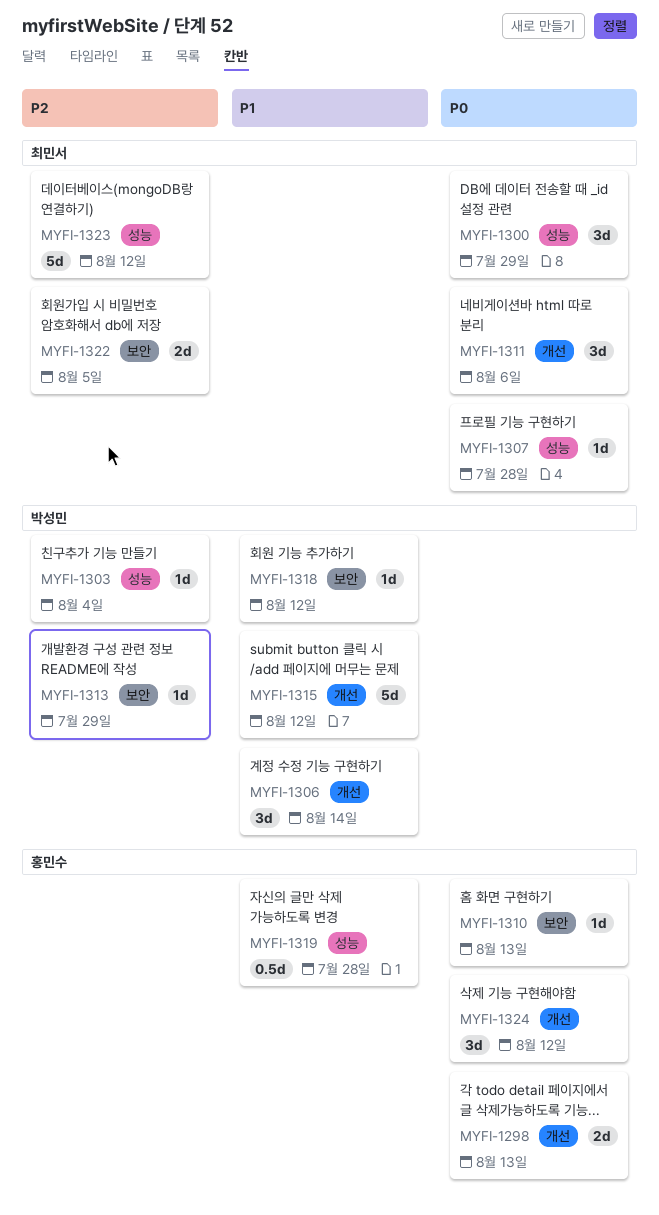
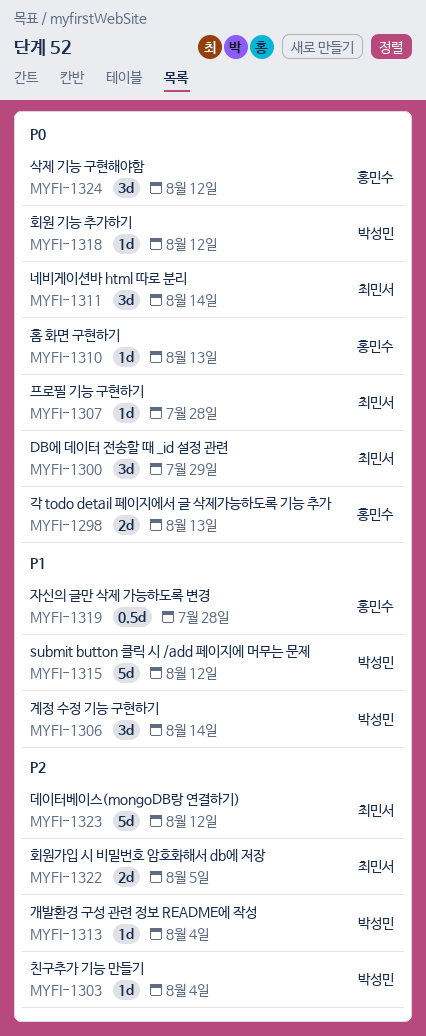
MYFI-1311, due: Aug 6 -> Aug 14
MYFI-1313, due: Jul 29 -> Aug 4
MYFI-1318, priority: P1 -> P0

